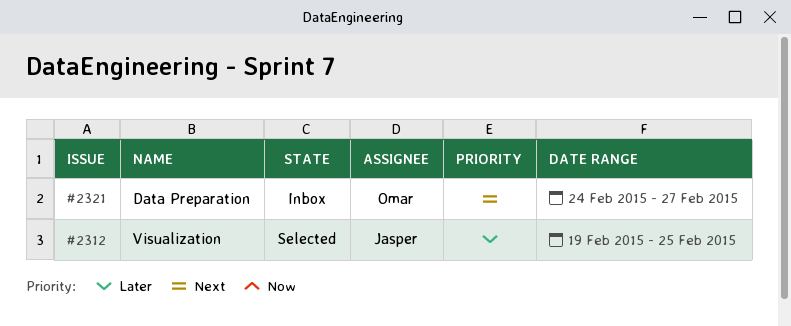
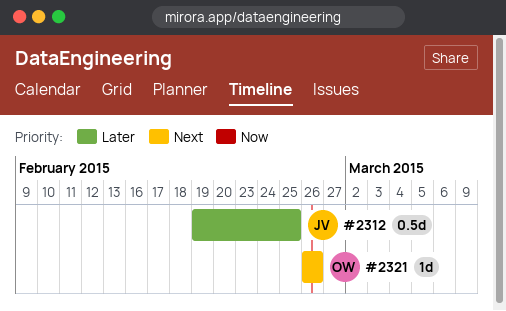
#2321, start: Feb 24 -> Feb 26
#2321, due: Feb 27 -> Feb 26

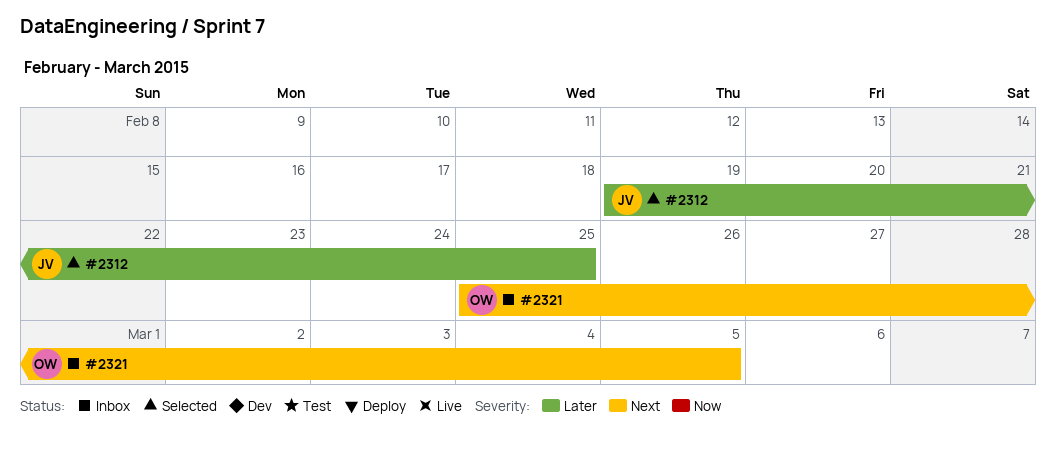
#2321, start: Feb 26 -> Feb 25
#2321, due: Feb 26 -> Mar 5

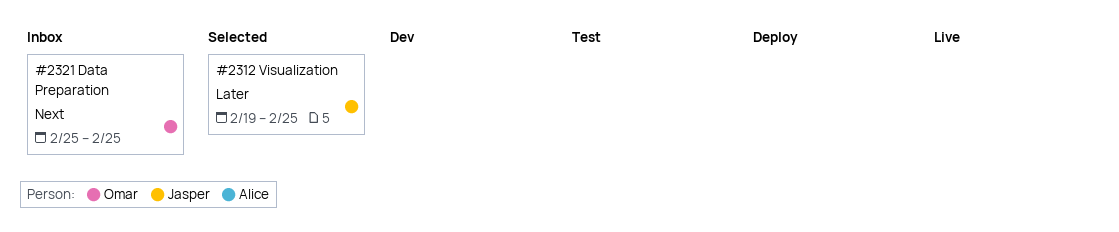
#2321, due: Mar 5 -> Feb 25

